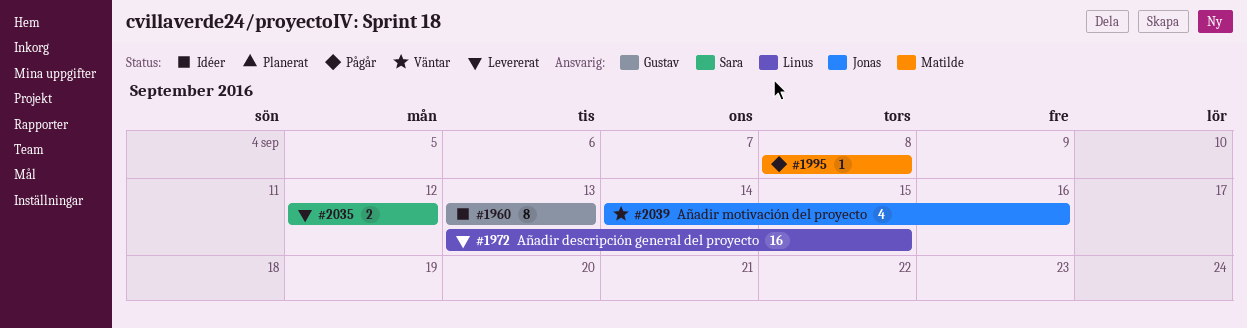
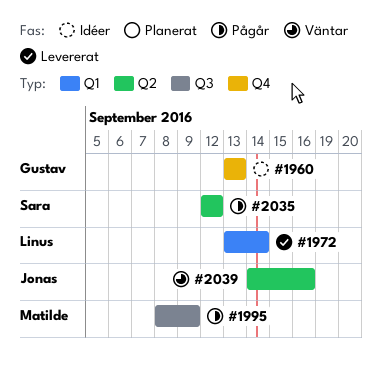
#1972, due: Sep 15 -> Sep 14
#1995, due: Sep 8 -> Sep 9
#2035, status: Levererat -> Pågår

